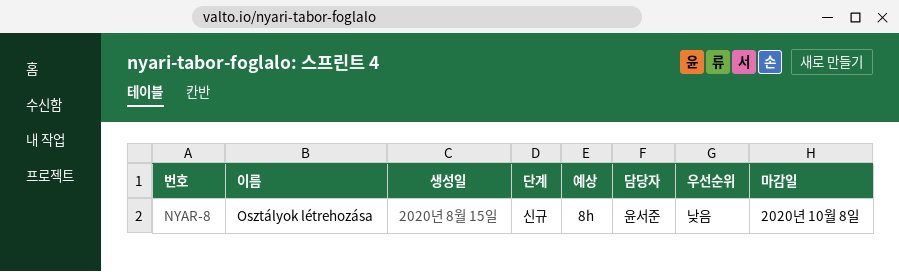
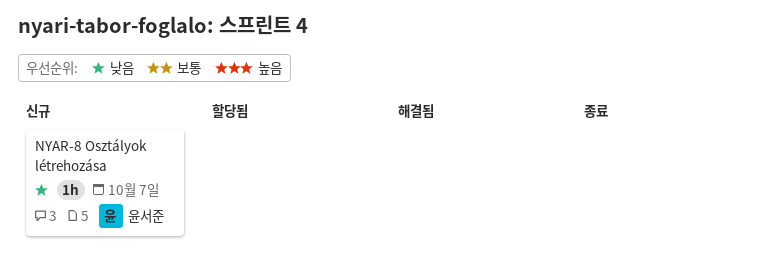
NYAR-8, estimate: 8h -> 1h
NYAR-8, due: Oct 8 -> Oct 7

